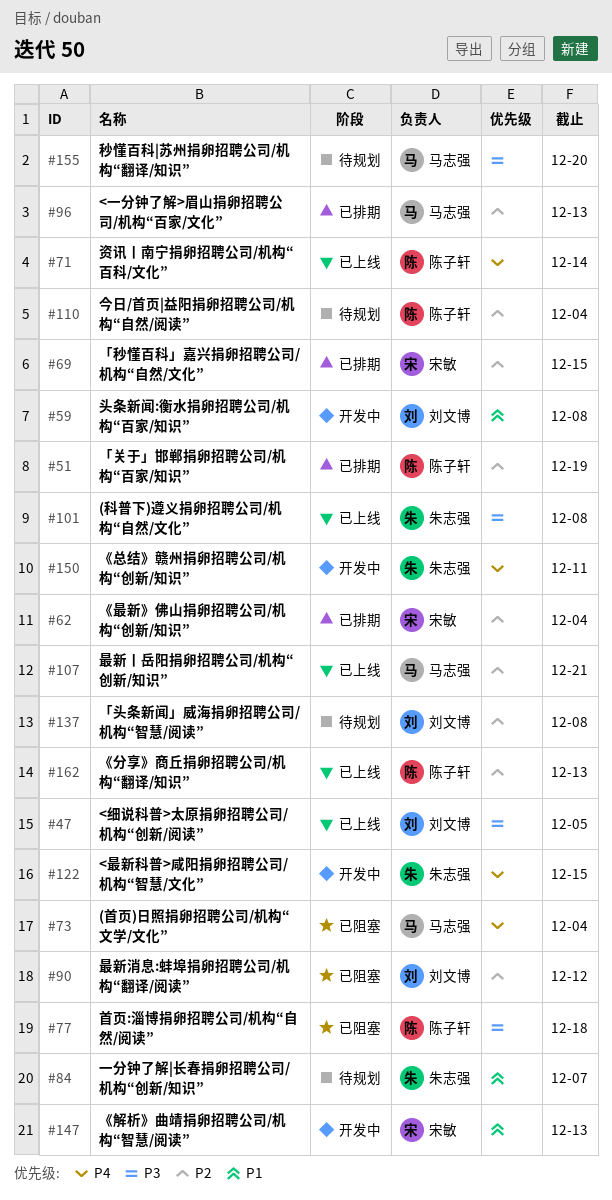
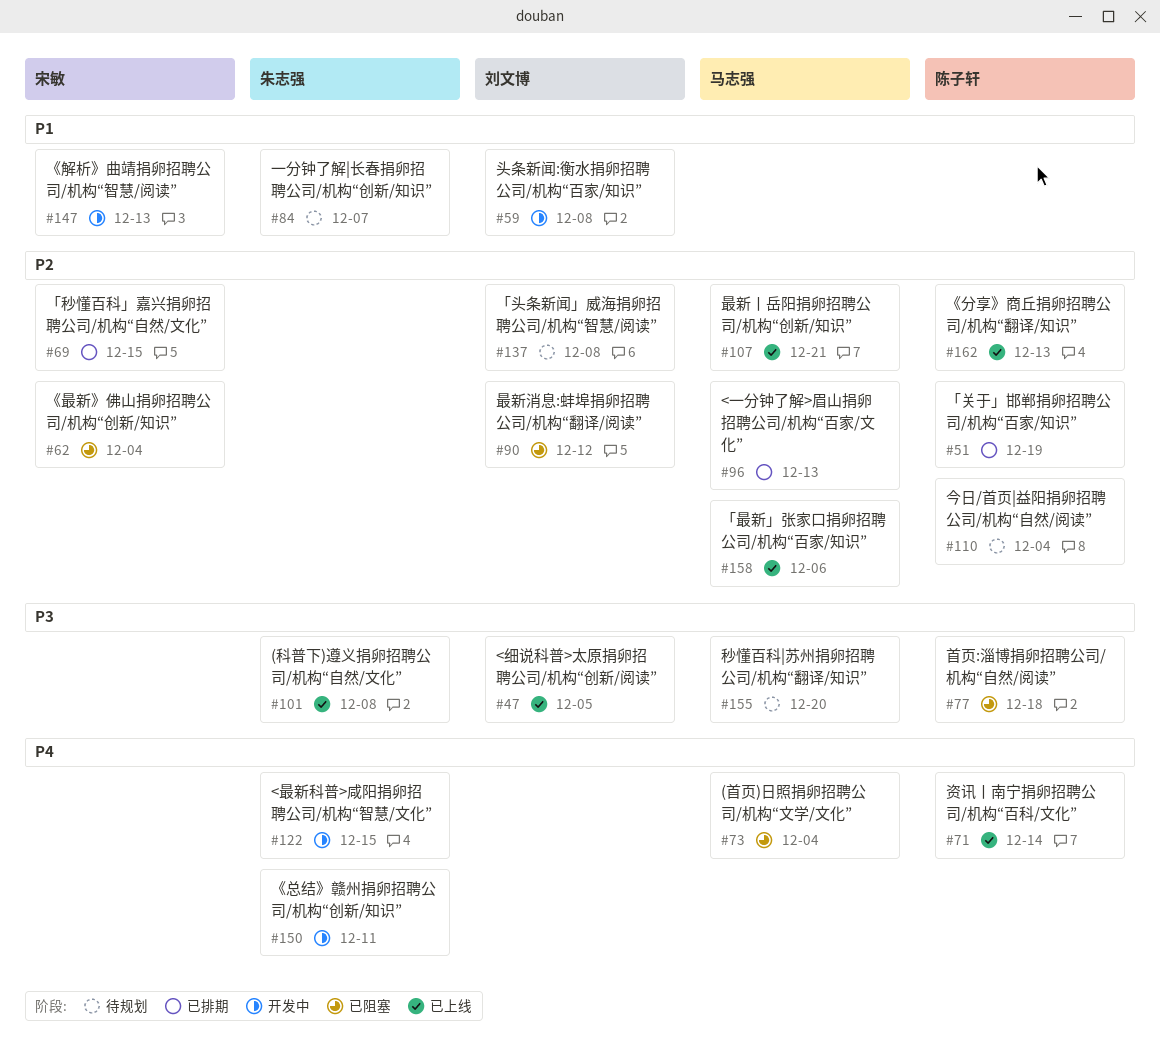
#62, status: 已排期 -> 已阻塞
#158: none -> present

